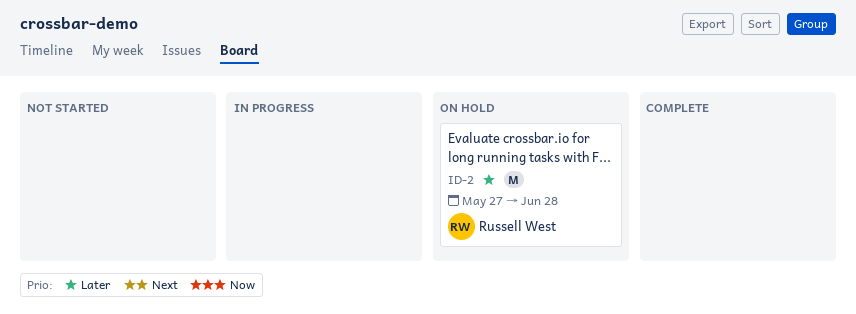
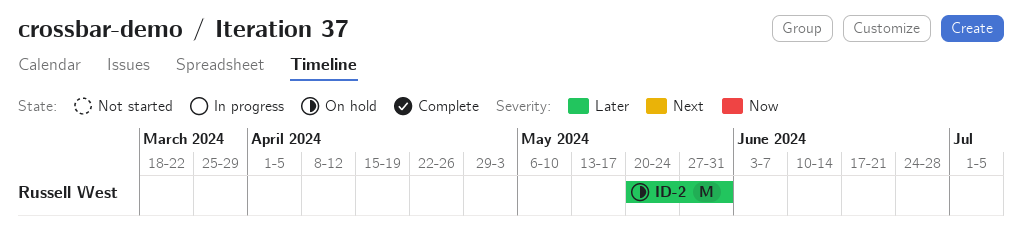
ID-2, start: May 27 -> May 20
ID-2, due: Jun 28 -> May 31

